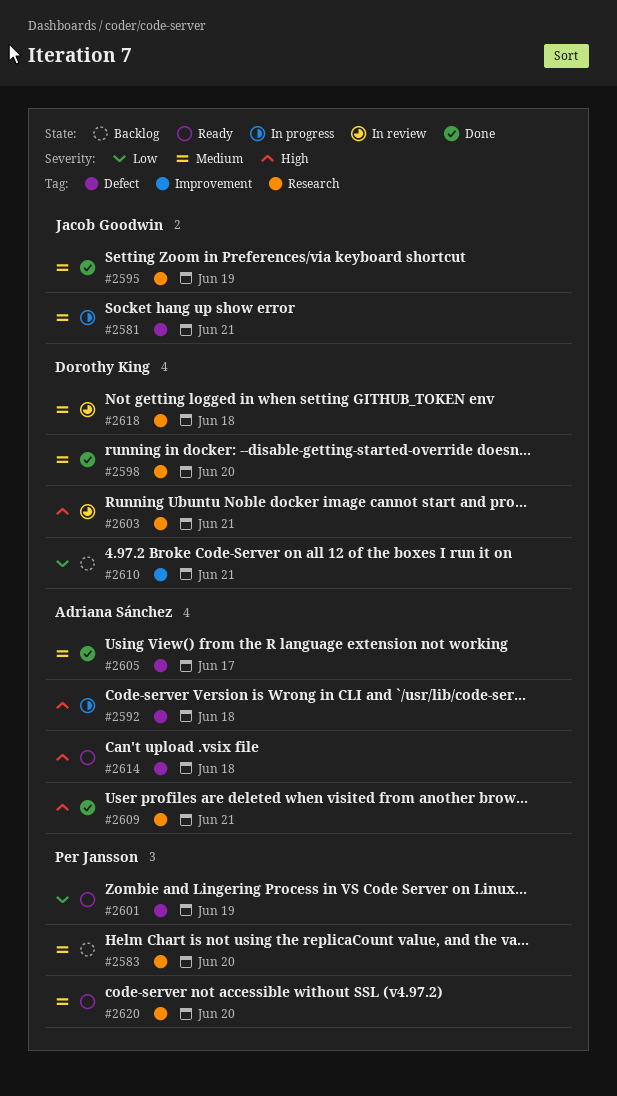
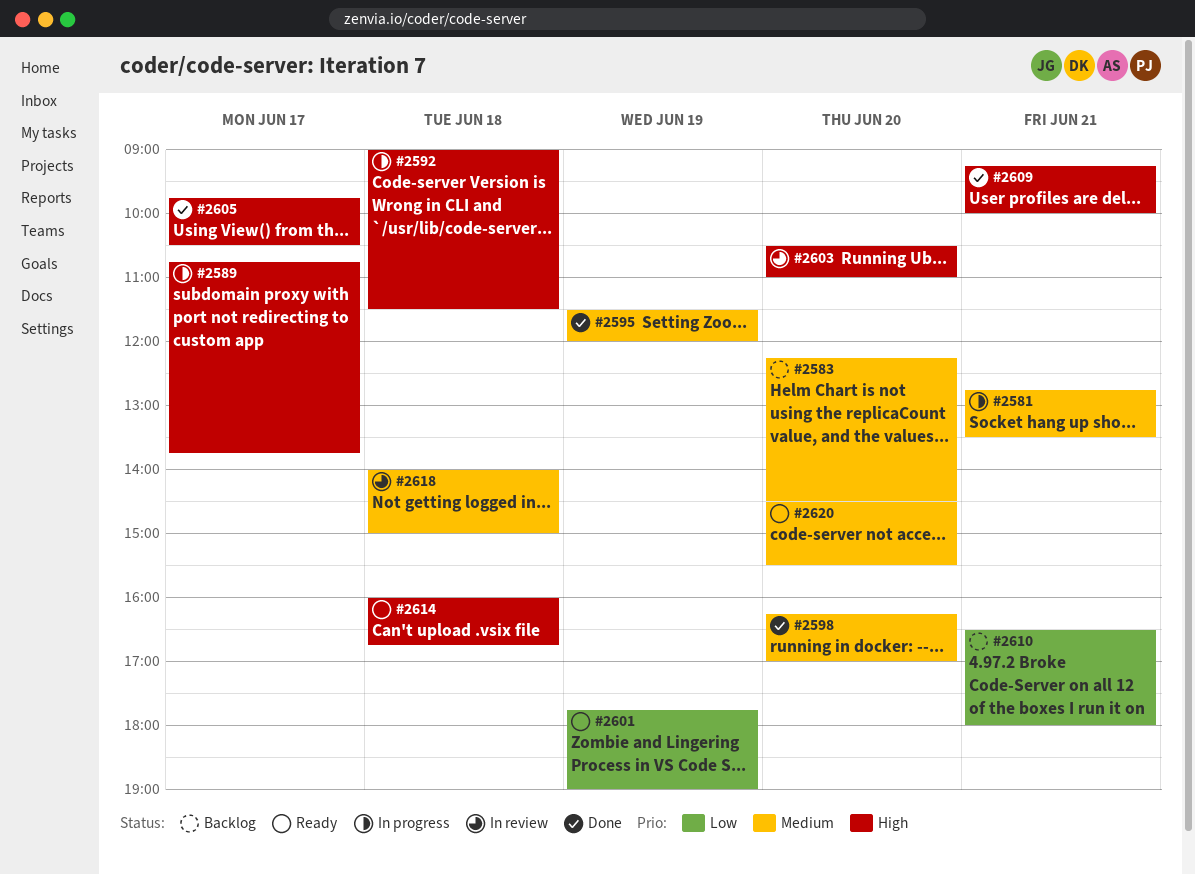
#2589: none -> present
#2603, day: Jun 21 -> Jun 20
#2605, priority: Medium -> High

